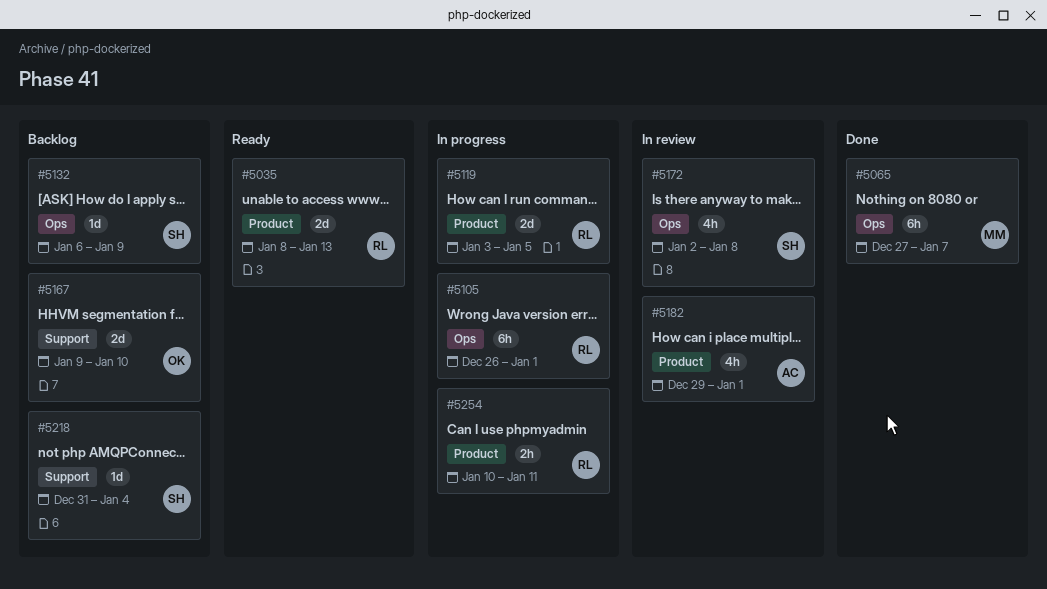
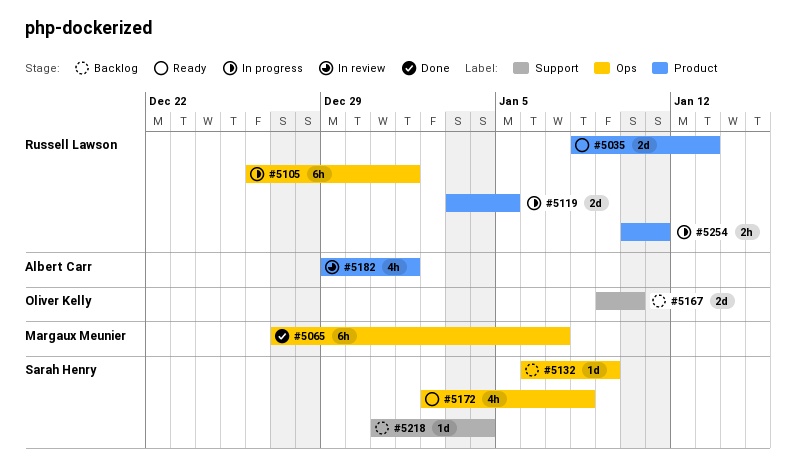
#5172, status: In review -> Ready

